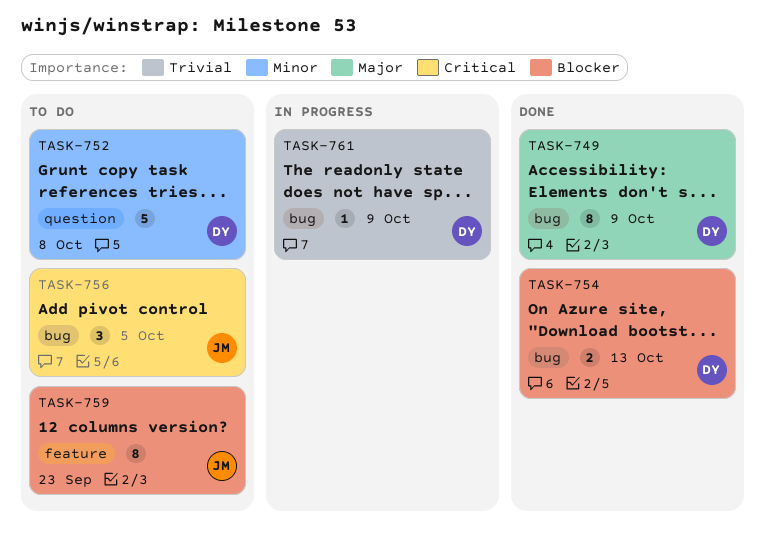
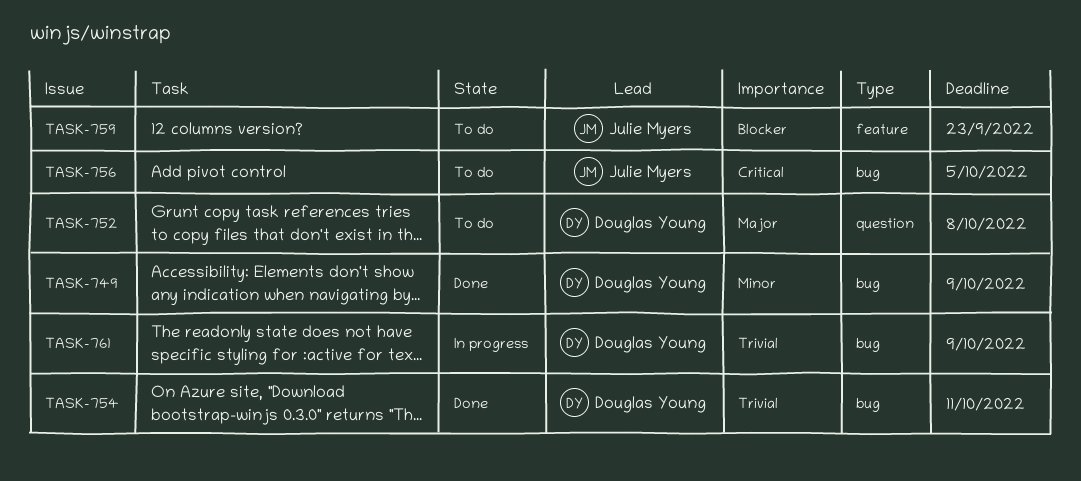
TASK-749, priority: Major -> Minor
TASK-752, priority: Minor -> Major
TASK-754, priority: Blocker -> Trivial
TASK-754, due: Oct 13 -> Oct 11

